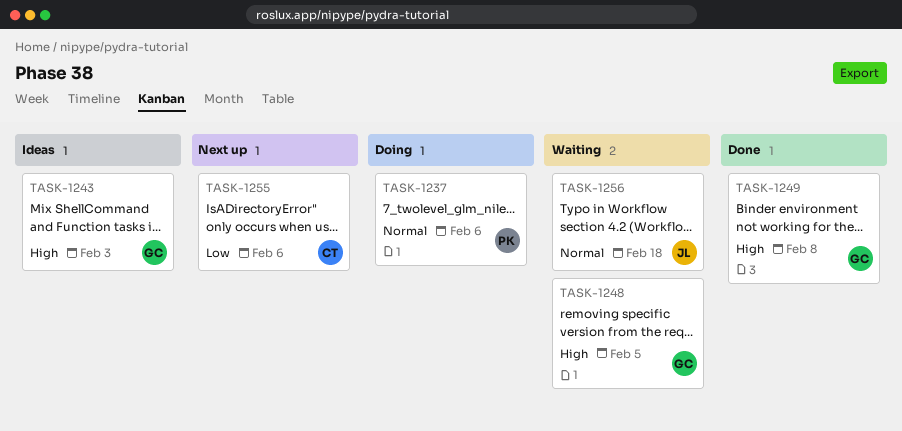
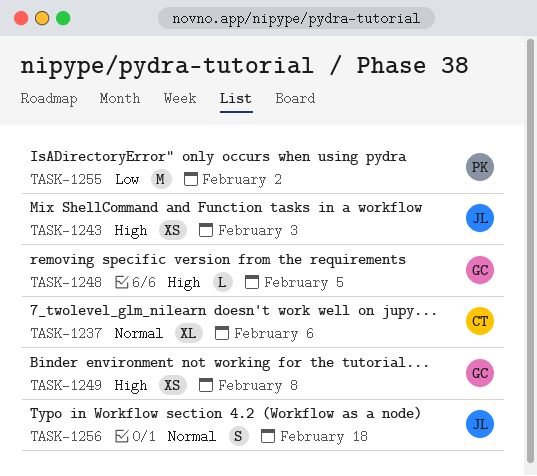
TASK-1237, owner: PK -> CT
TASK-1243, owner: GC -> JL
TASK-1255, owner: CT -> PK
TASK-1255, due: Feb 6 -> Feb 2

